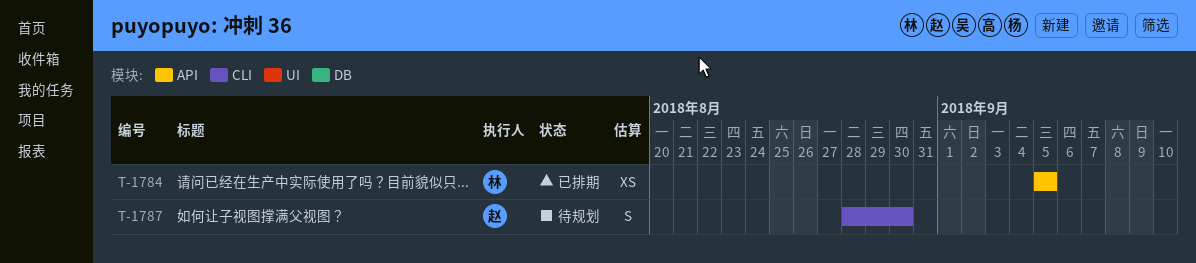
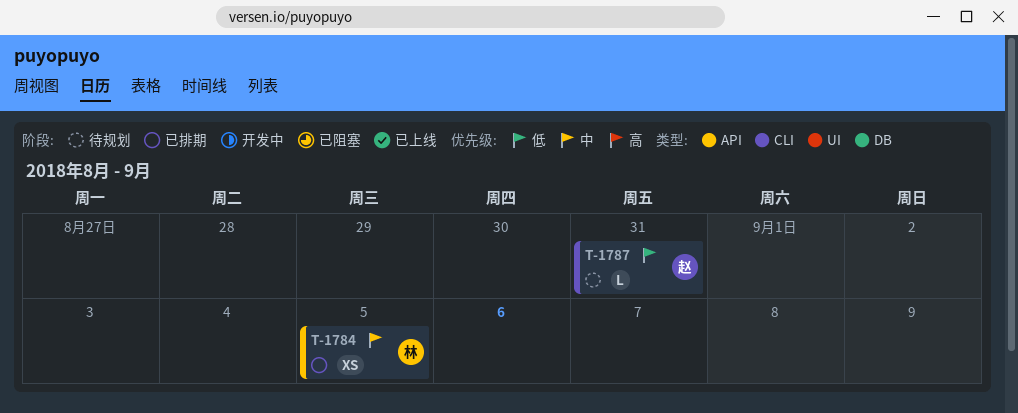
T-1787, estimate: S -> L
T-1787, due: Aug 30 -> Aug 31

